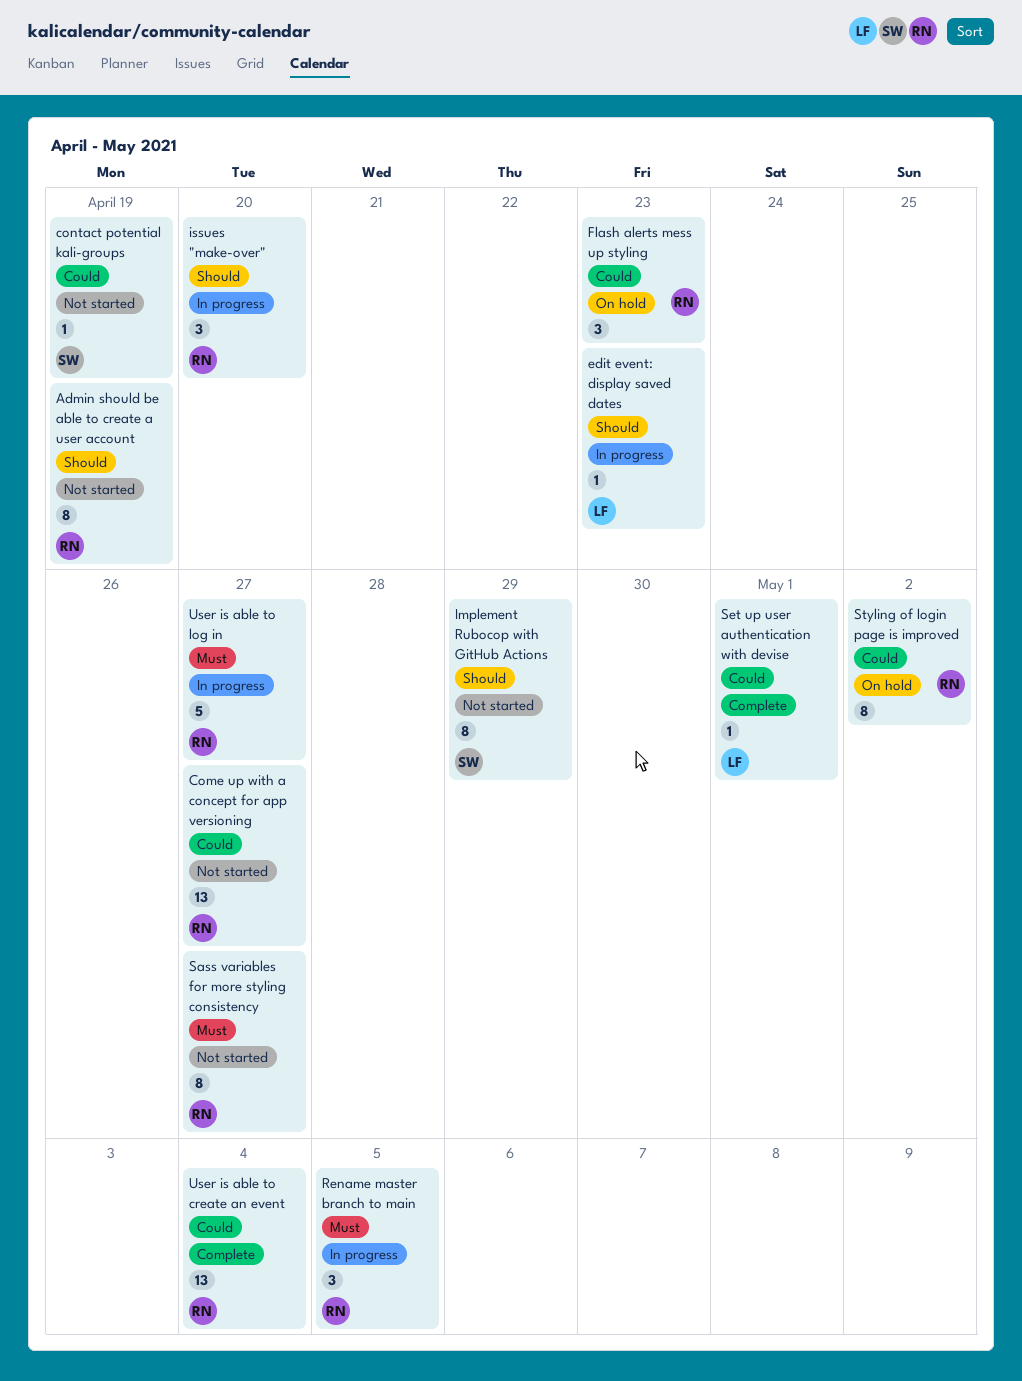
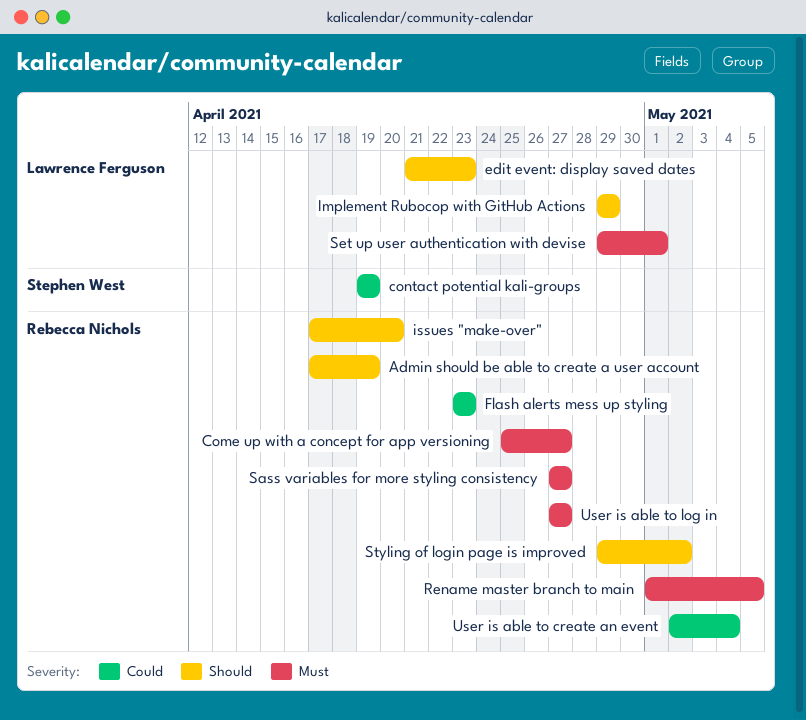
Come up with a concept for app versioning, priority: Could -> Must
Implement Rubocop with GitHub Actions, owner: Stephen West -> Lawrence Ferguson
Set up user authentication with devise, priority: Could -> Must
Styling of login page is improved, priority: Could -> Should

